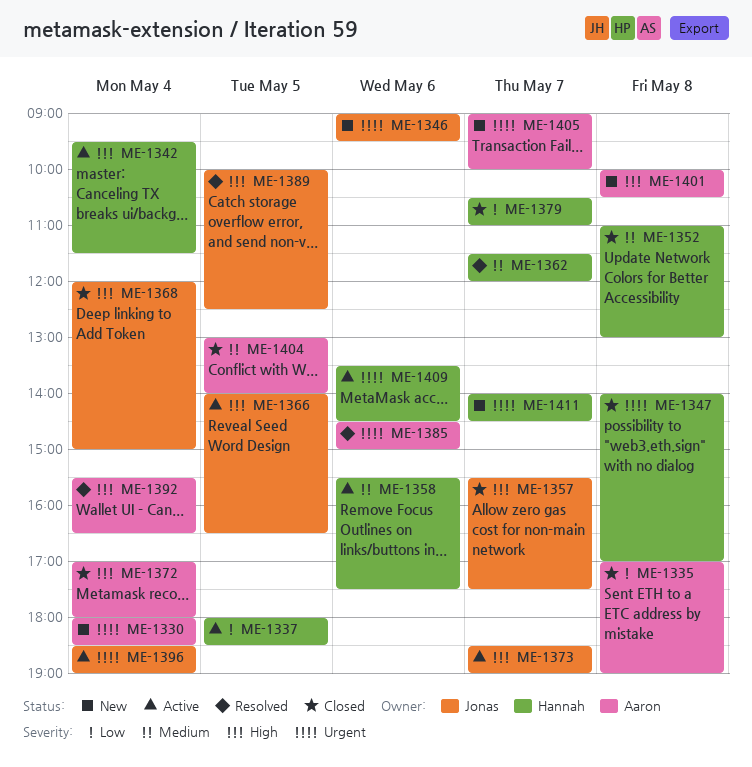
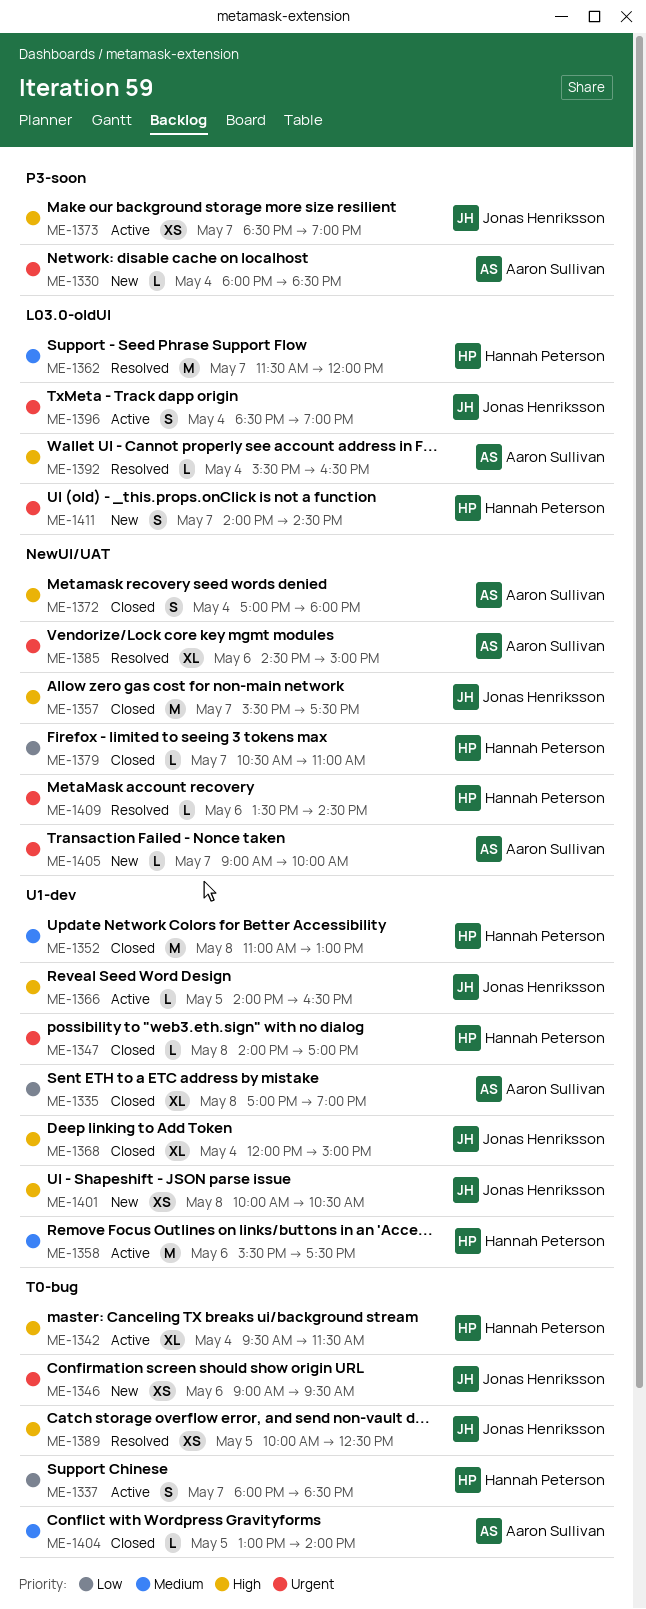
ME-1337, day: May 5 -> May 7
ME-1401, owner: Aaron Sullivan -> Jonas Henriksson
ME-1409, status: Active -> Resolved

